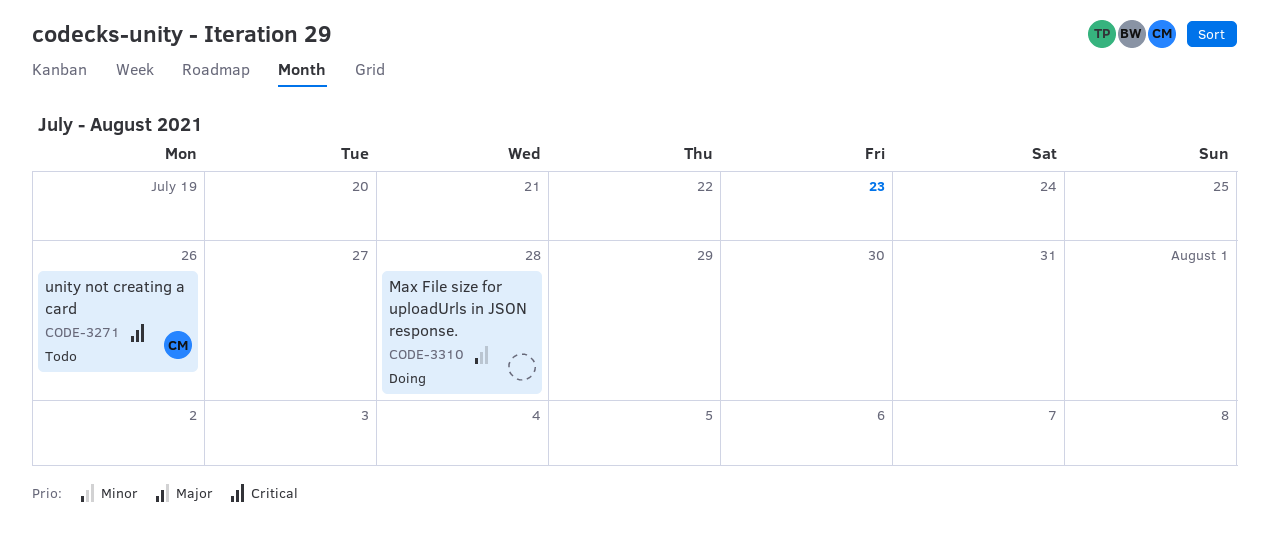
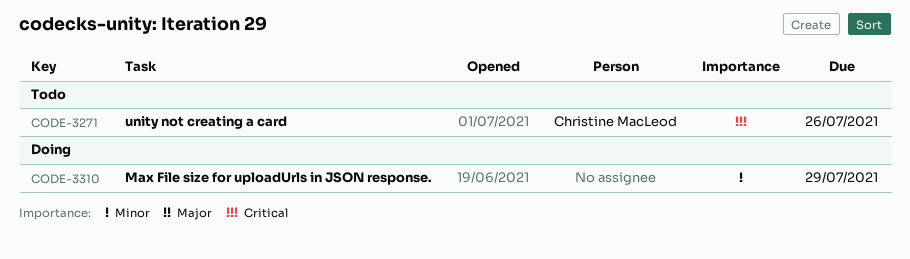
CODE-3310, due: Jul 28 -> Jul 29

